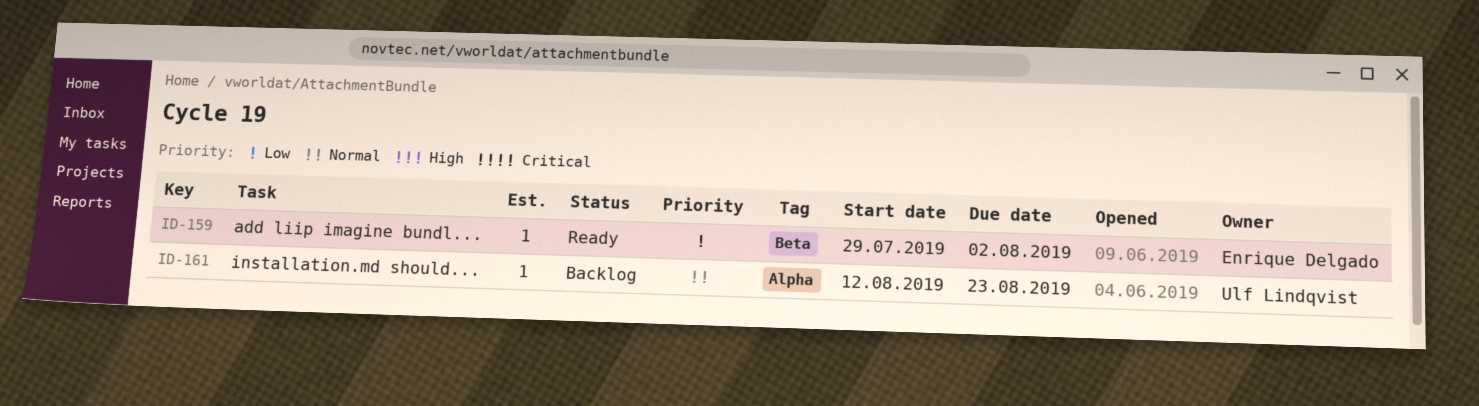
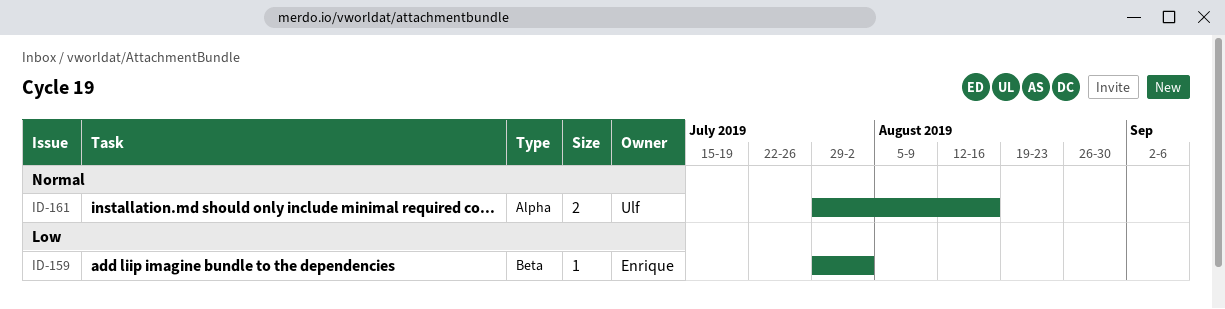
ID-161, estimate: 1 -> 2
ID-161, start: Aug 12 -> Jul 29
ID-161, due: Aug 23 -> Aug 16

